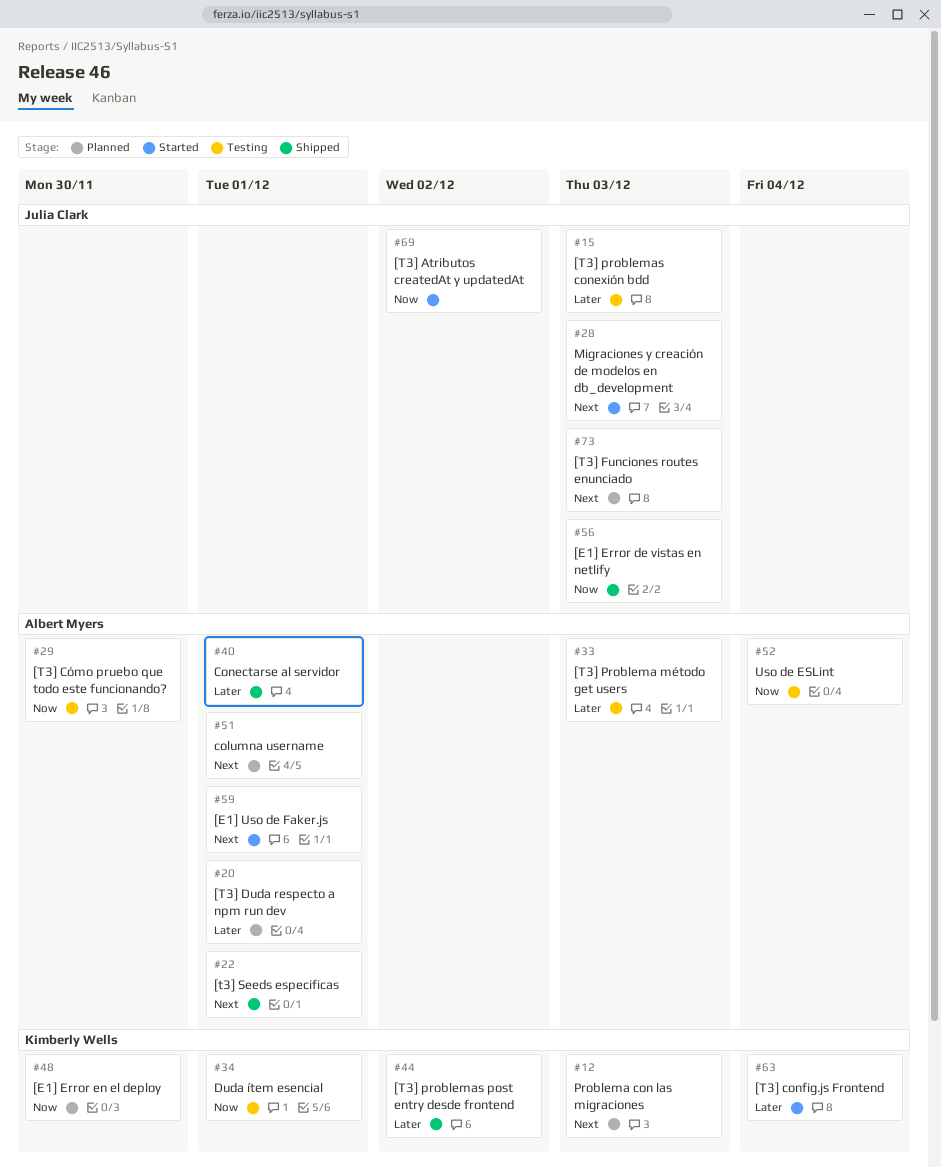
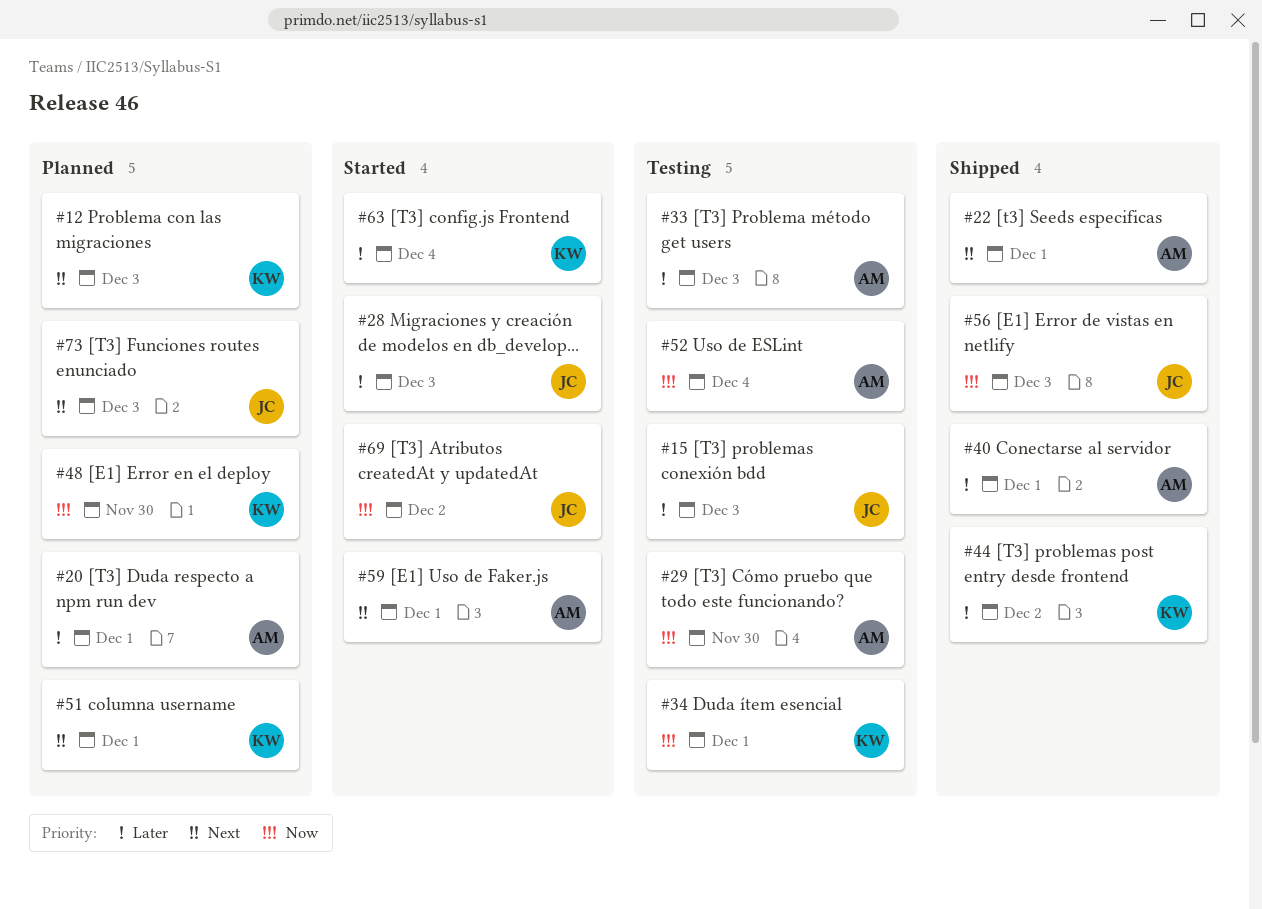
#28, priority: Next -> Later
#51, owner: Albert Myers -> Kimberly Wells

